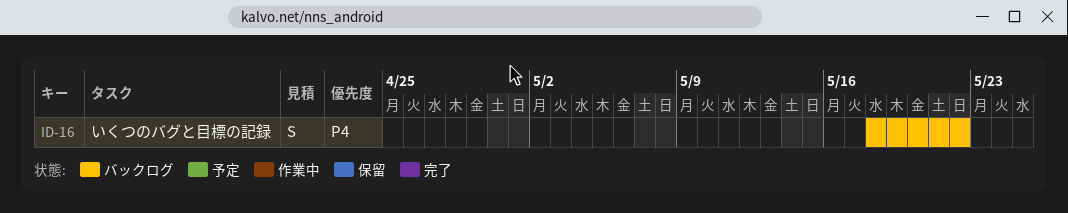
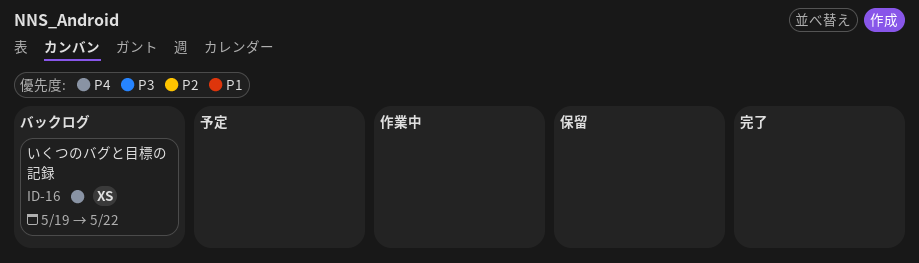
ID-16, estimate: S -> XS
ID-16, start: May 18 -> May 19

